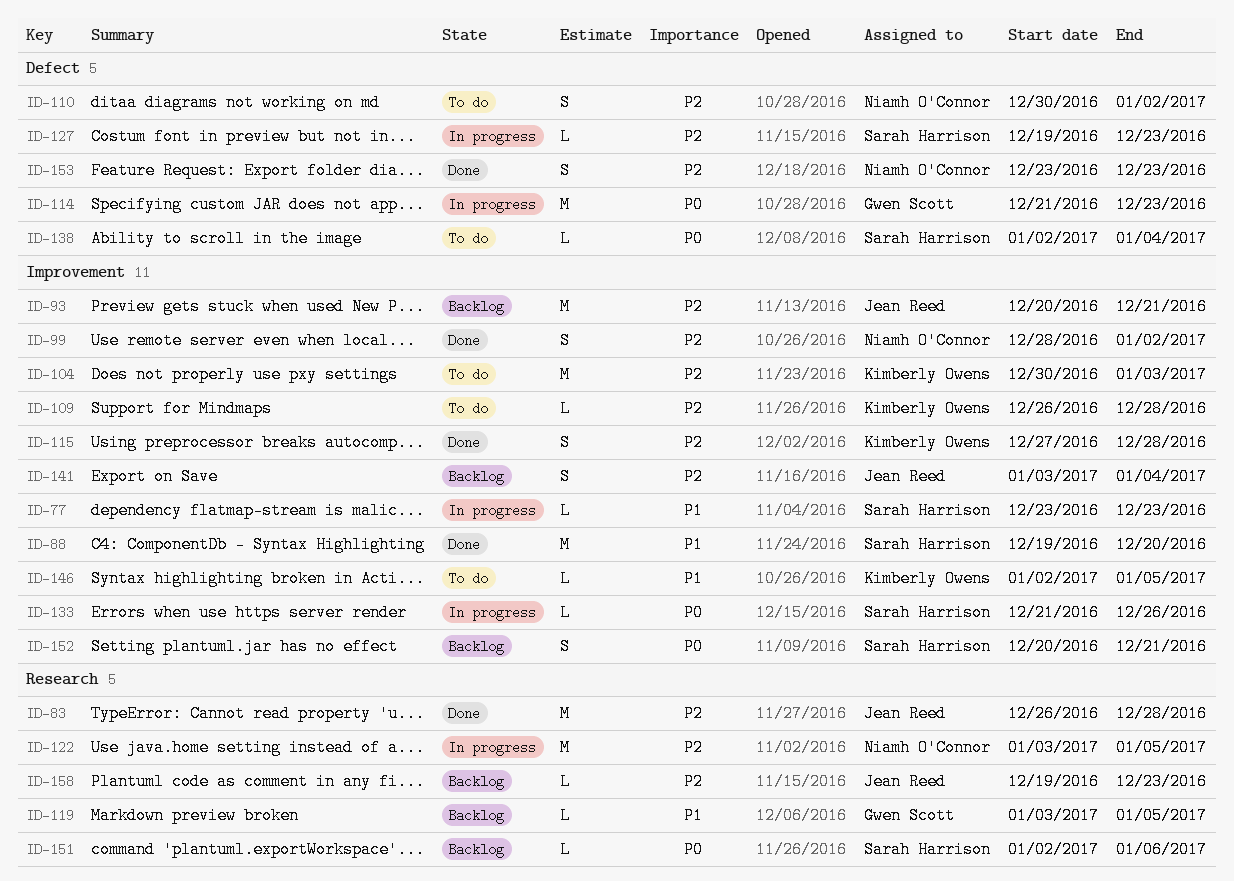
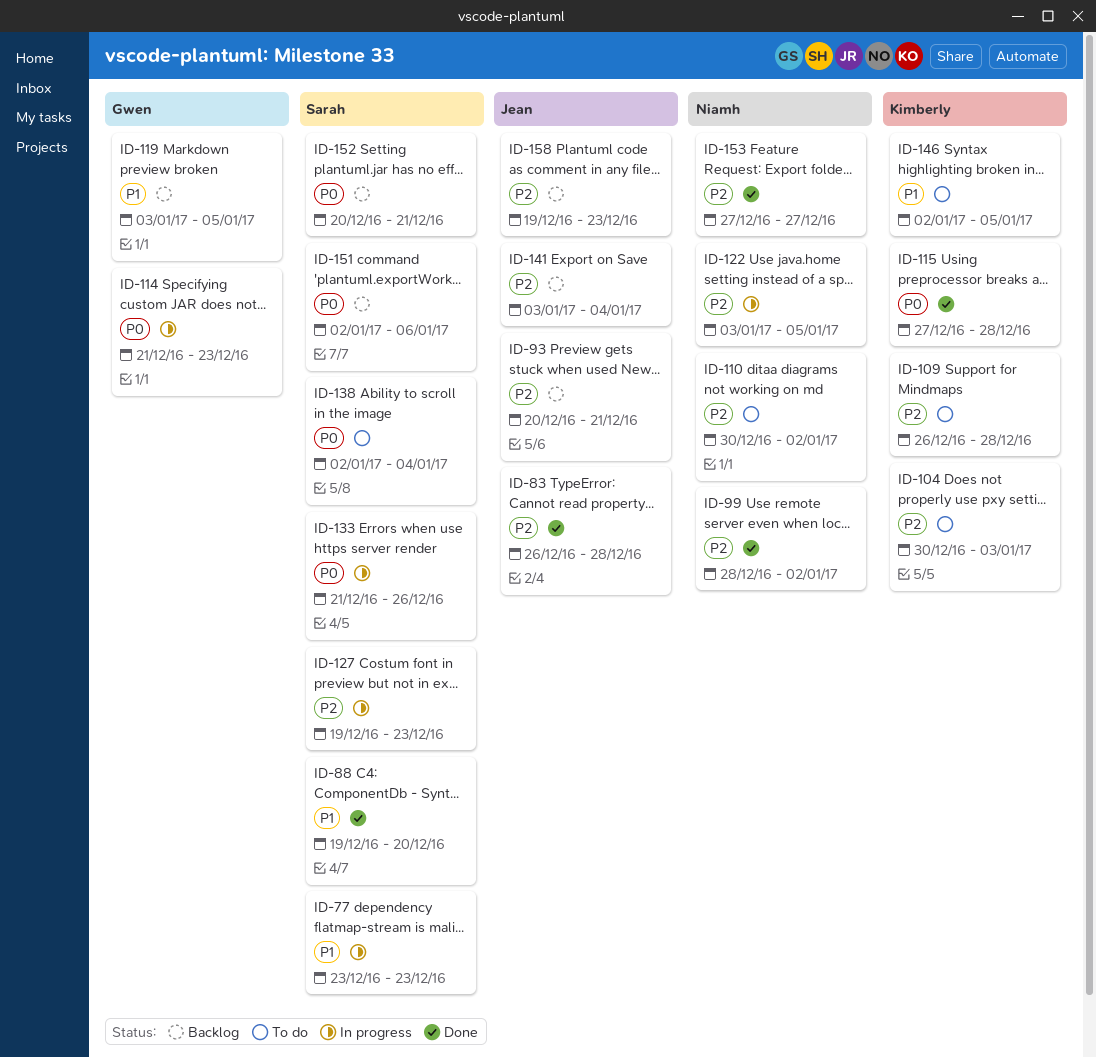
ID-115, priority: P2 -> P0
ID-153, start: Dec 23 -> Dec 27
ID-153, due: Dec 23 -> Dec 27

